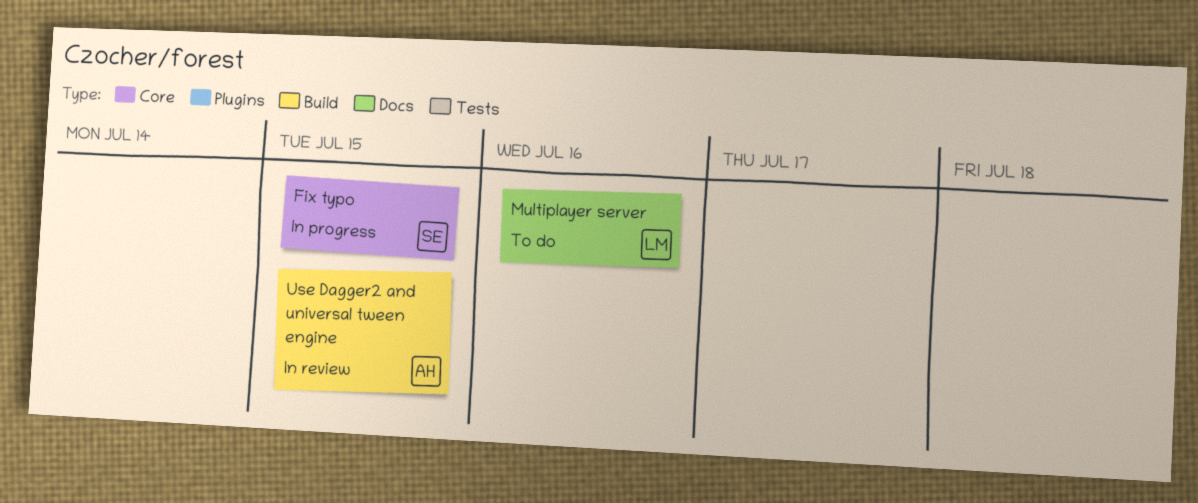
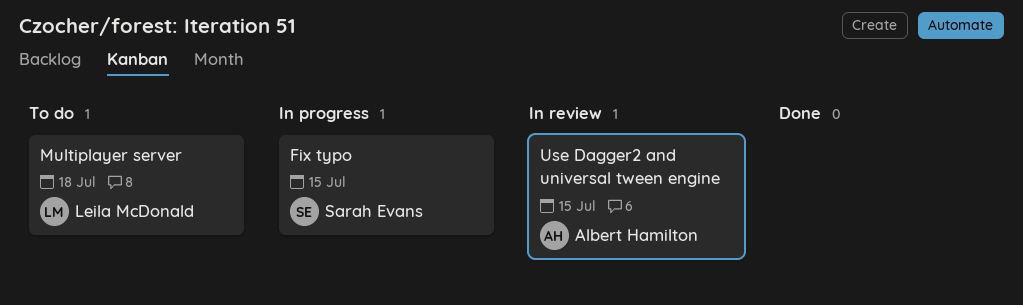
Multiplayer server, due: Jul 16 -> Jul 18

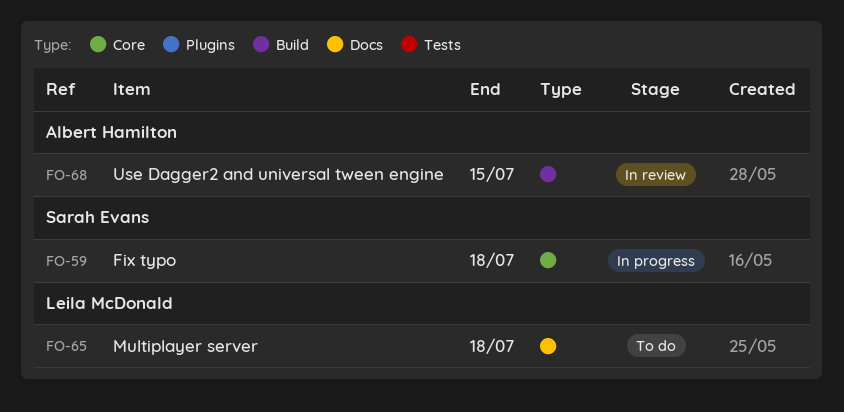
Fix typo, due: Jul 15 -> Jul 18

